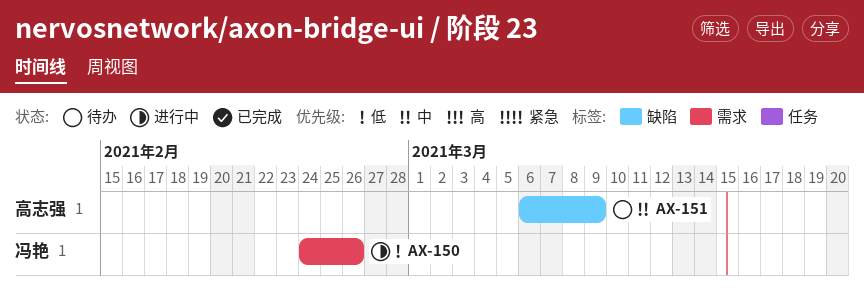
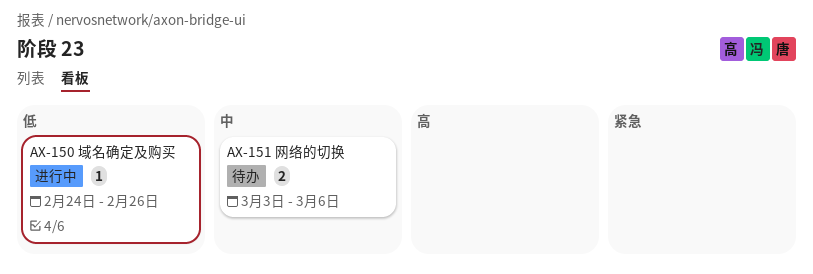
AX-151, start: Mar 6 -> Mar 3
AX-151, due: Mar 9 -> Mar 6

